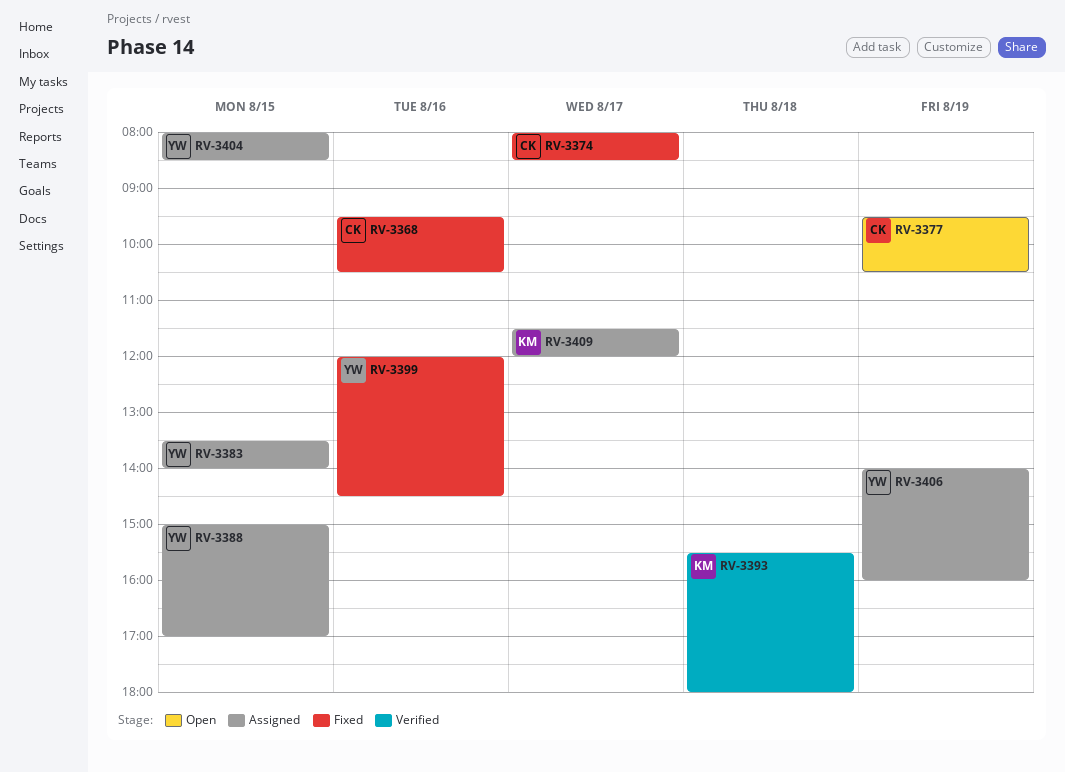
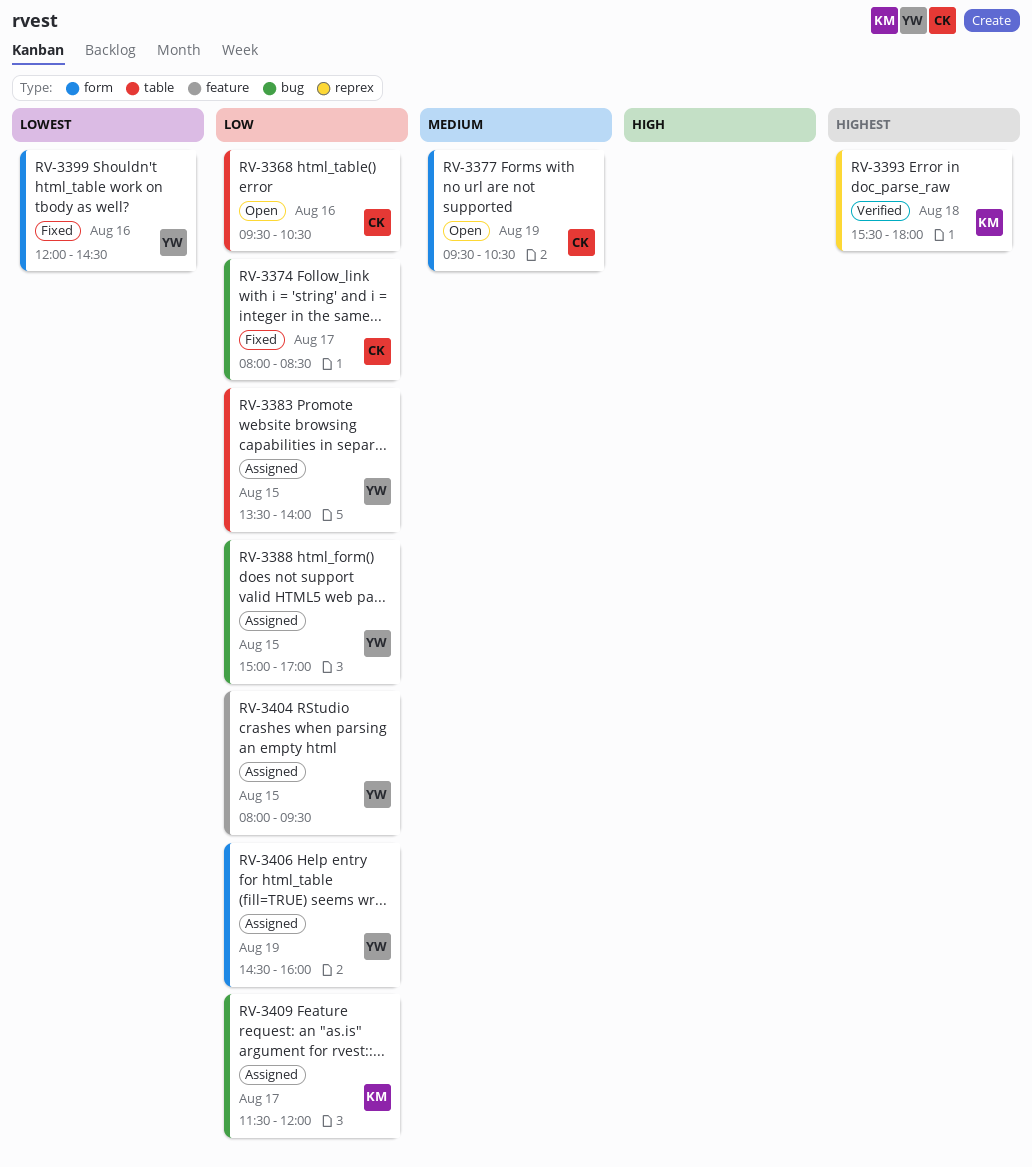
RV-3368, status: Fixed -> Open
RV-3404, ends: 08:30 -> 09:30
RV-3406, begins: 14:00 -> 14:30

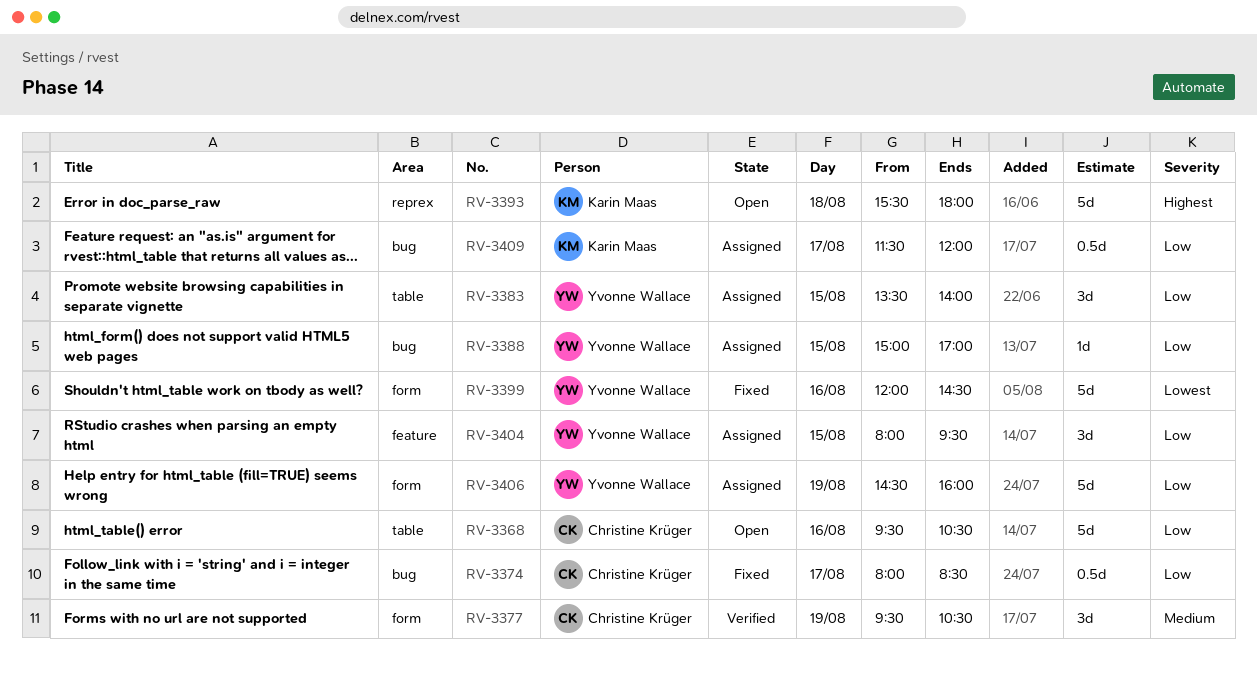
RV-3377, status: Open -> Verified
RV-3393, status: Verified -> Open

